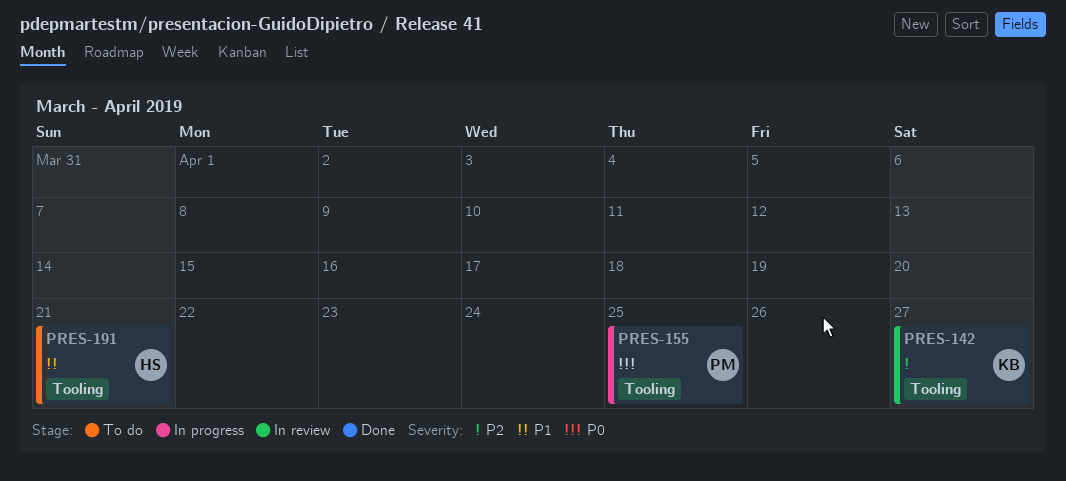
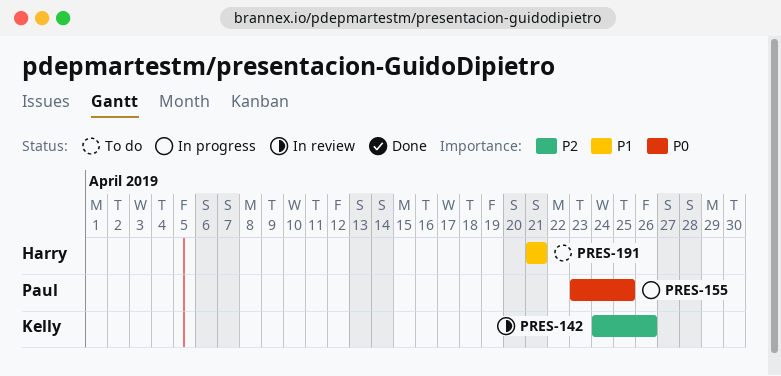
PRES-142, due: Apr 27 -> Apr 26

